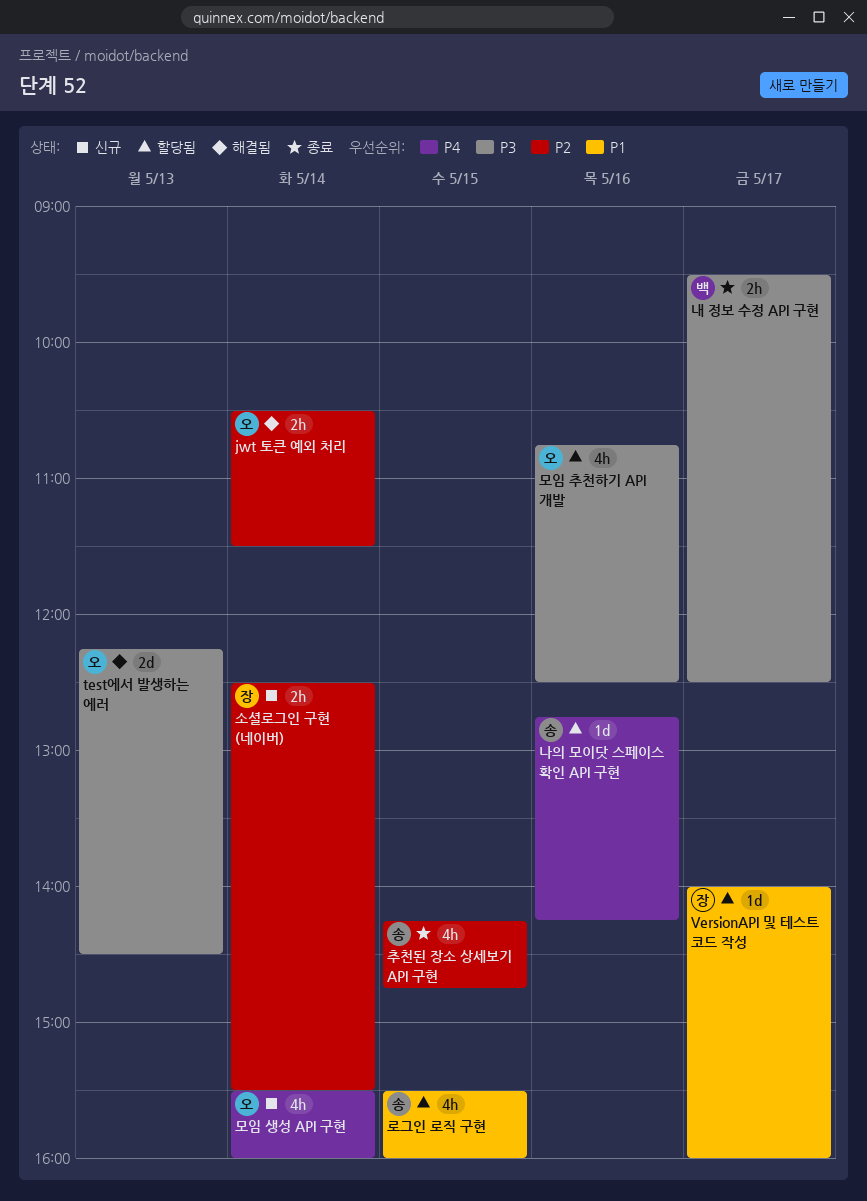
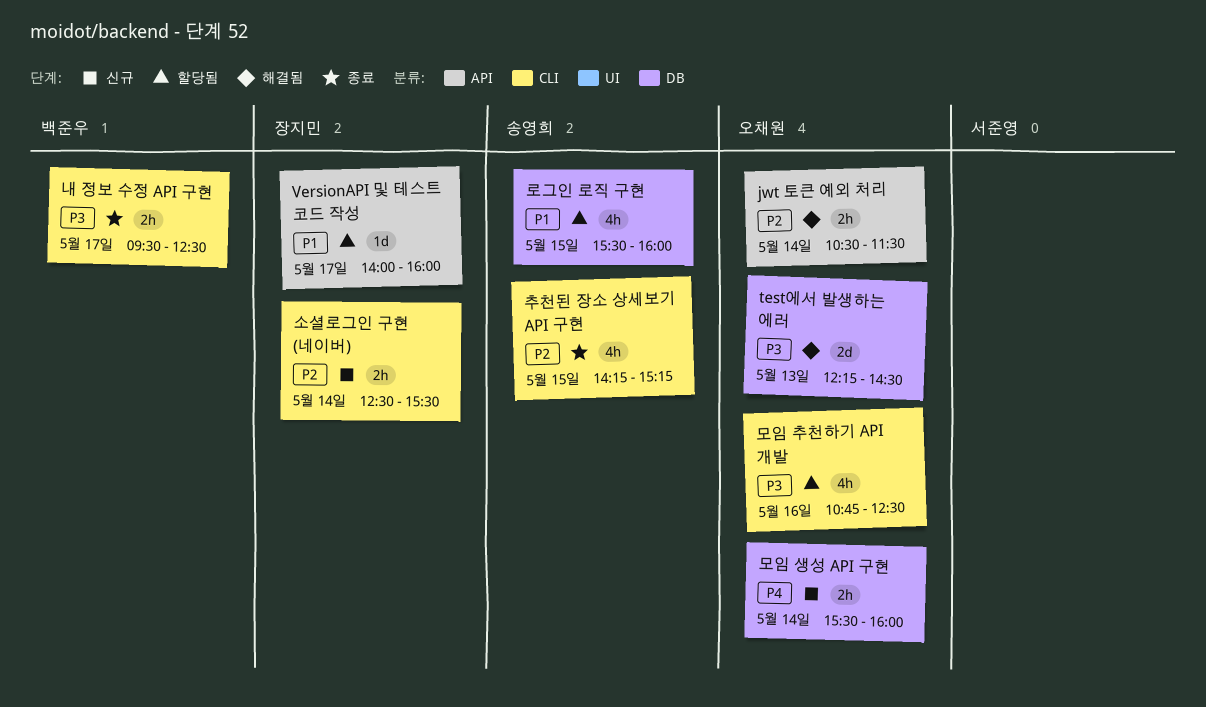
나의 모이닷 스페이스 확인 API 구현: present -> none
모임 생성 API 구현, estimate: 4h -> 2h
추천된 장소 상세보기 API 구현, ends: 14:45 -> 15:15

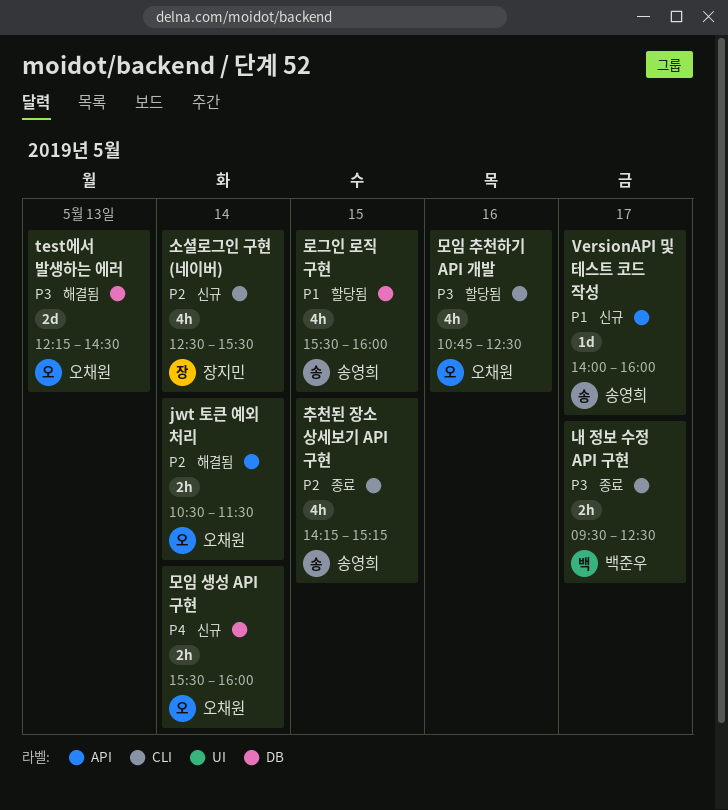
VersionAPI 및 테스트 코드 작성, status: 할당됨 -> 신규
VersionAPI 및 테스트 코드 작성, owner: 장지민 -> 송영희
소셜로그인 구현 (네이버), estimate: 2h -> 4h

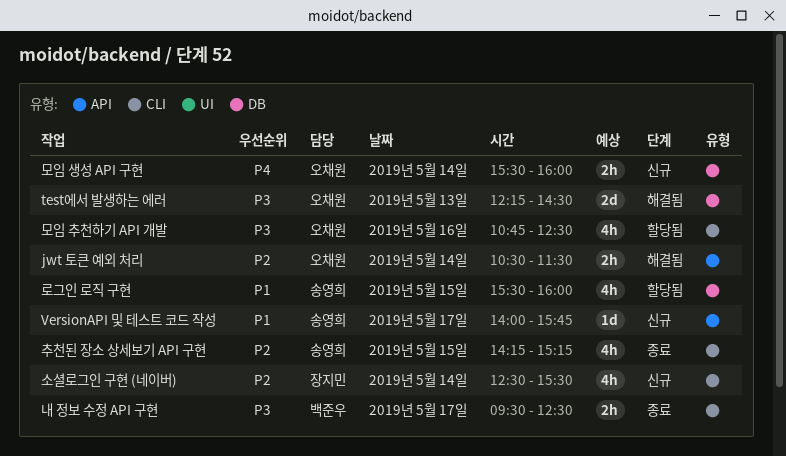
VersionAPI 및 테스트 코드 작성, ends: 16:00 -> 15:45

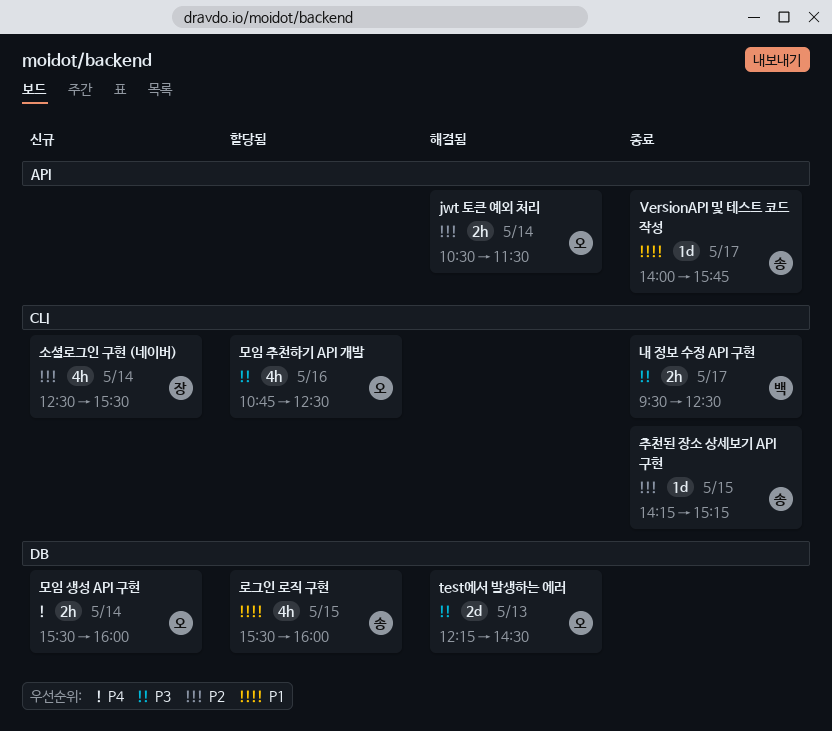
VersionAPI 및 테스트 코드 작성, status: 신규 -> 종료
추천된 장소 상세보기 API 구현, estimate: 4h -> 1d

